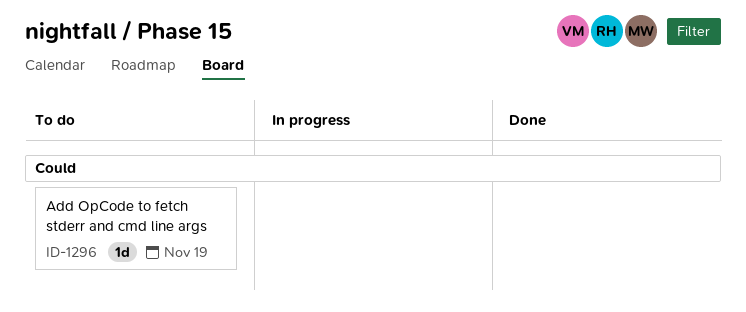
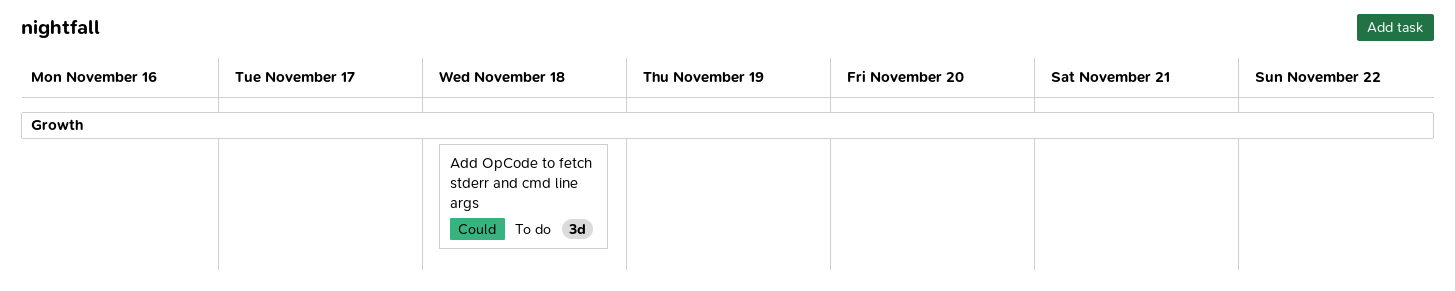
Add OpCode to fetch stderr and cmd line args, estimate: 1d -> 3d
Add OpCode to fetch stderr and cmd line args, due: Nov 19 -> Nov 18

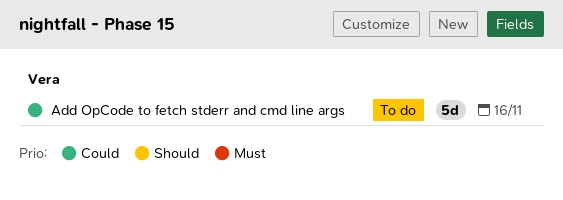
Add OpCode to fetch stderr and cmd line args, estimate: 3d -> 5d
Add OpCode to fetch stderr and cmd line args, due: Nov 18 -> Nov 16

